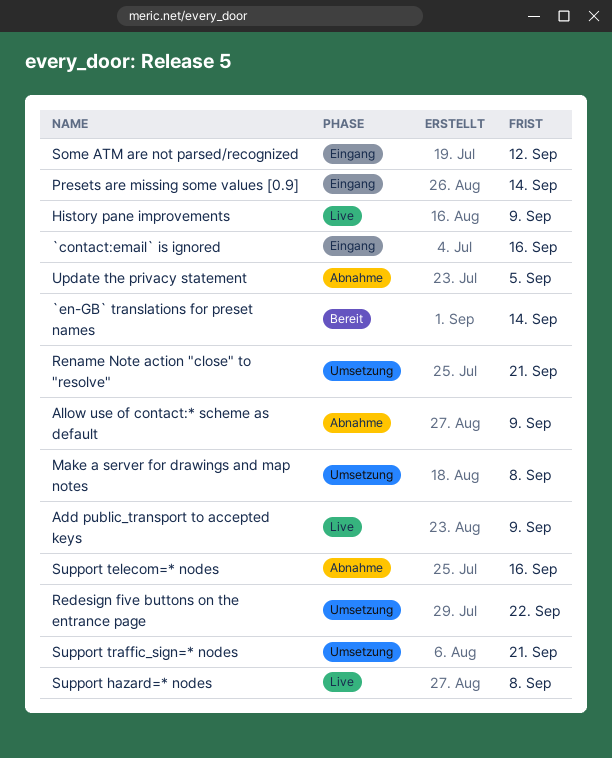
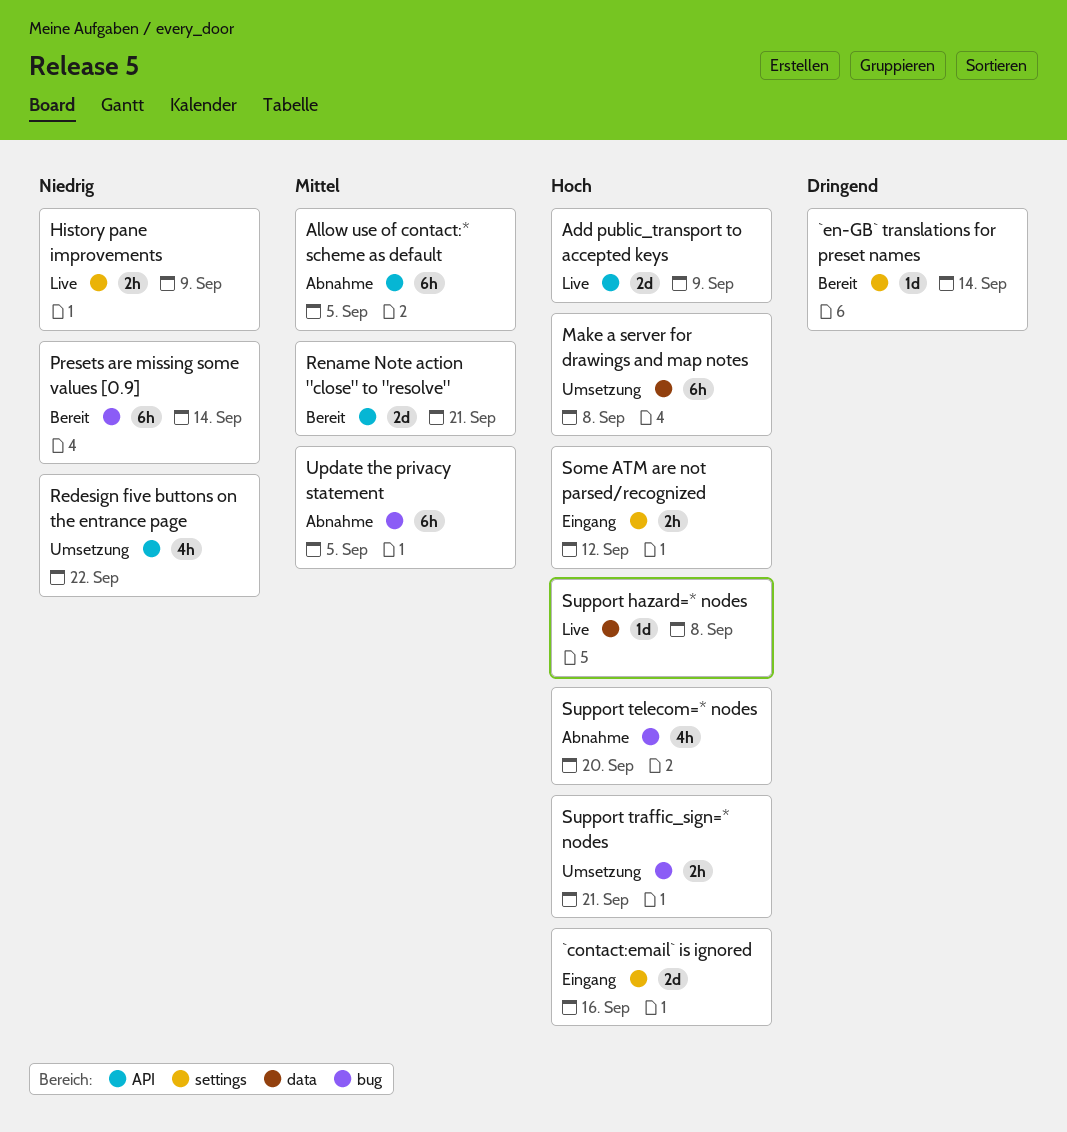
Allow use of contact:* scheme as default, due: Sep 9 -> Sep 5
Presets are missing some values [0.9], status: Eingang -> Bereit
Rename Note action "close" to "resolve", status: Umsetzung -> Bereit
Support telecom=* nodes, due: Sep 16 -> Sep 20

